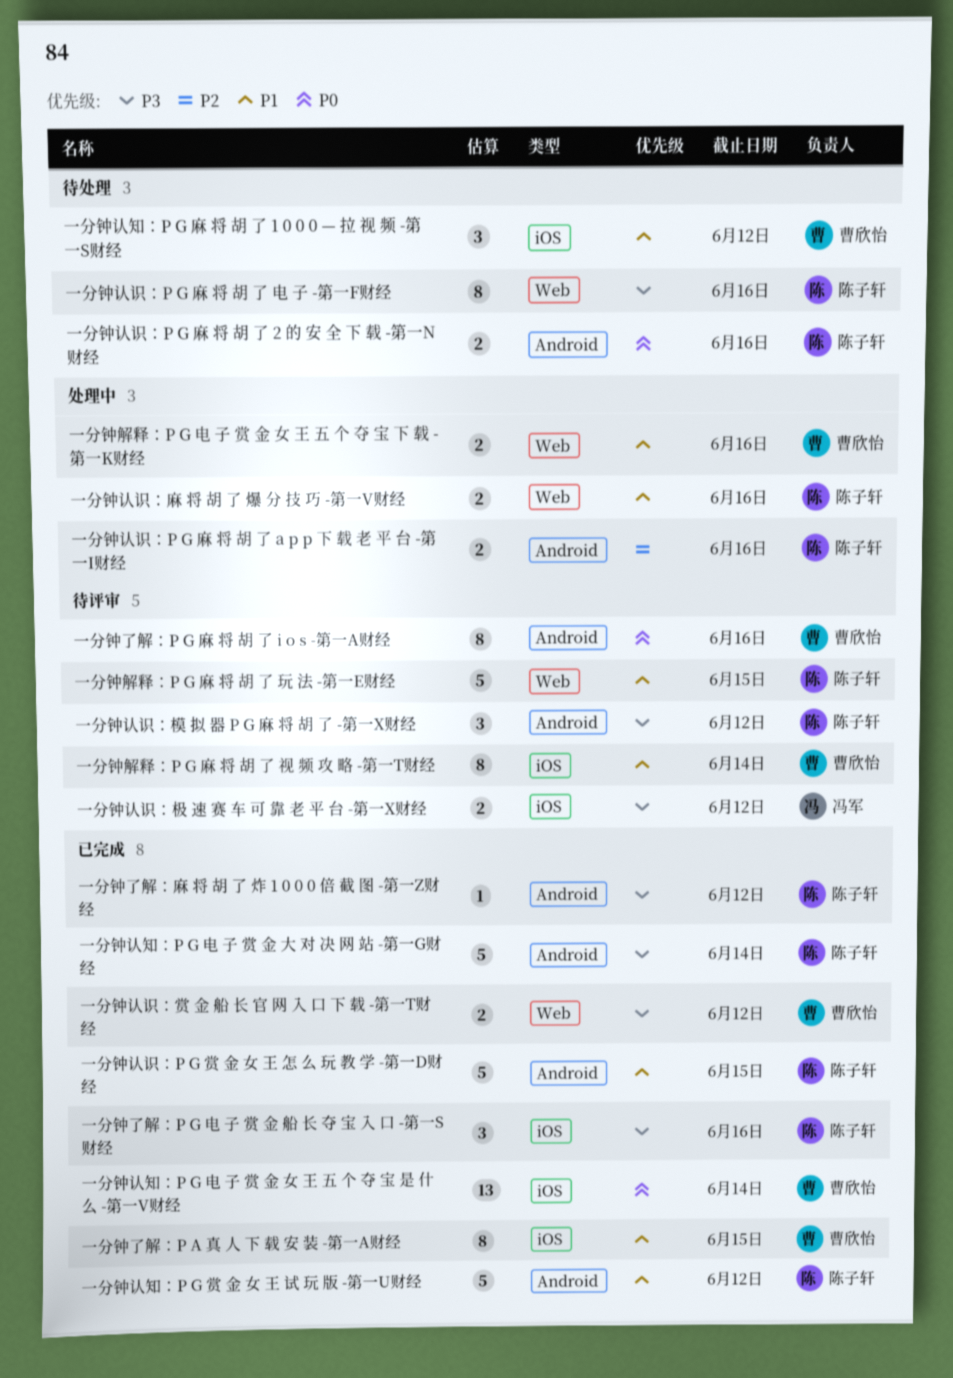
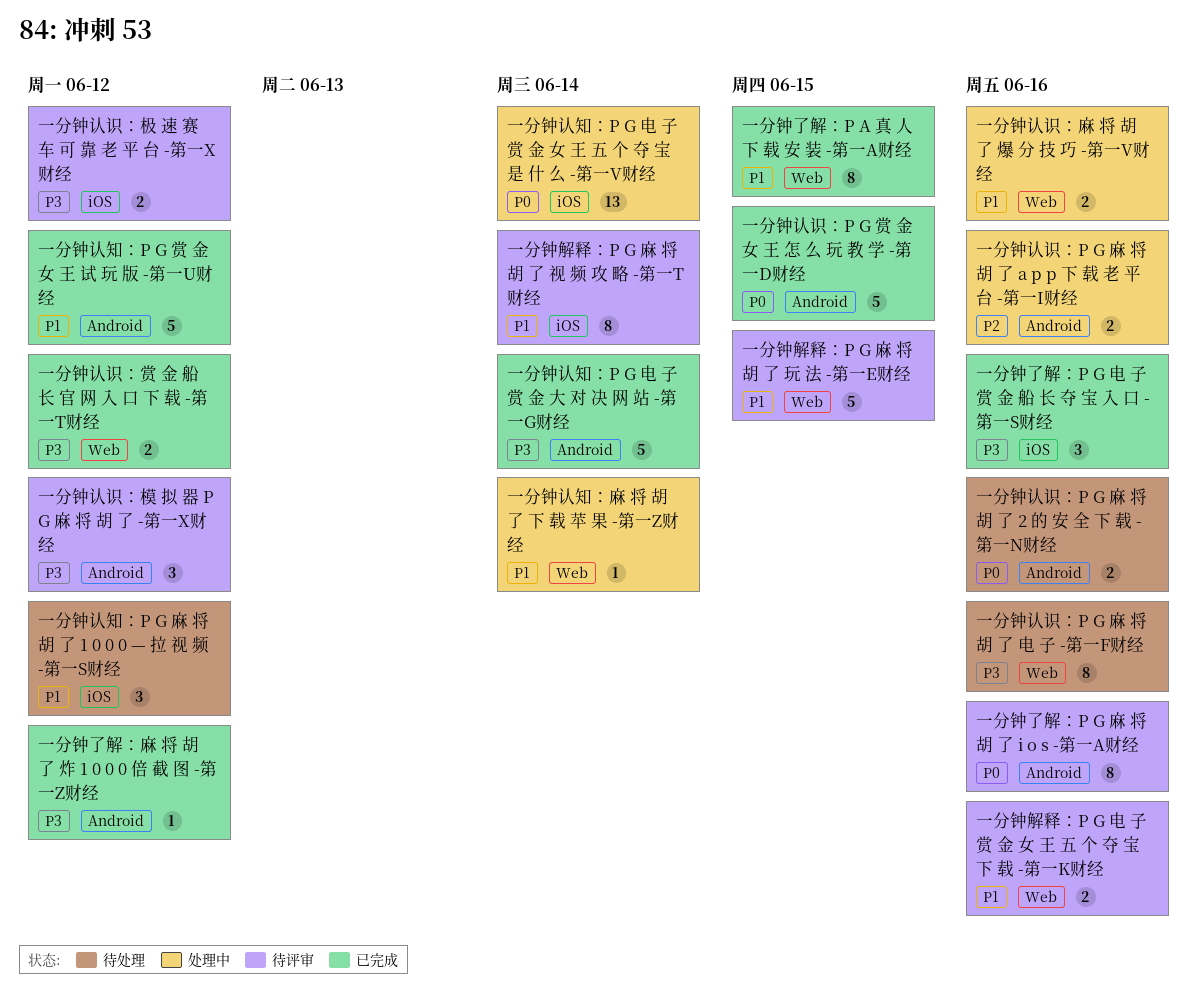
一分钟了解：P A 真 人 下 载 安 装 -第一A财经, label: iOS -> Web
一分钟解释：P G 电 子 赏 金 女 王 五 个 夺 宝 下 载 -第一K财经, status: 处理中 -> 待评审
一分钟认知：P G 电 子 赏 金 女 王 五 个 夺 宝 是 什 么 -第一V财经, status: 已完成 -> 处理中
一分钟认知：麻 将 胡 了 下 载 苹 果 -第一Z财经: none -> present
一分钟认识：P G 赏 金 女 王 怎 么 玩 教 学 -第一D财经, priority: P1 -> P0

